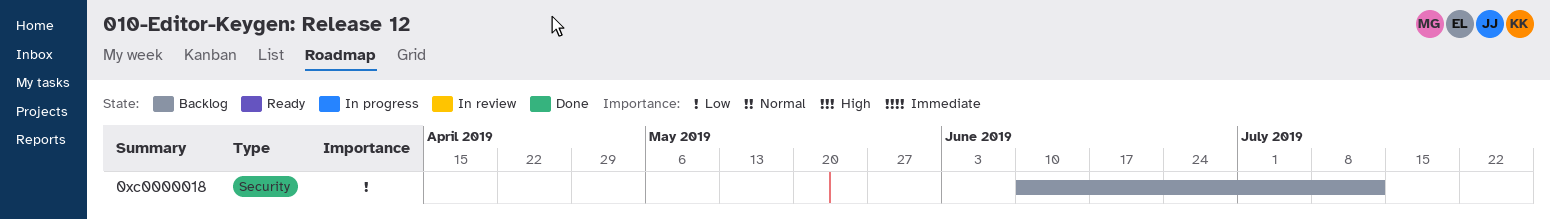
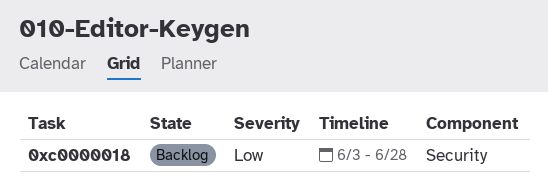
0xc0000018, start: Jun 10 -> Jun 3
0xc0000018, due: Jul 12 -> Jun 28

